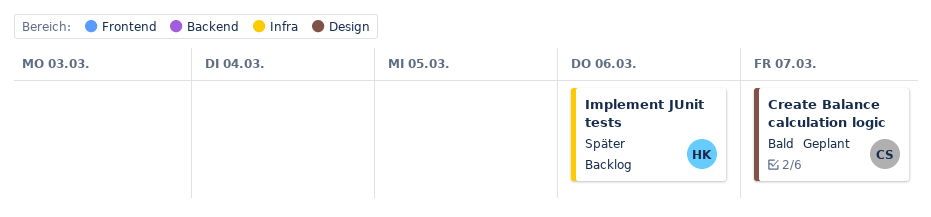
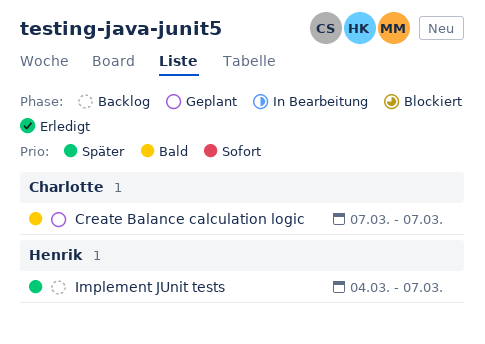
Implement JUnit tests, due: Mar 6 -> Mar 7

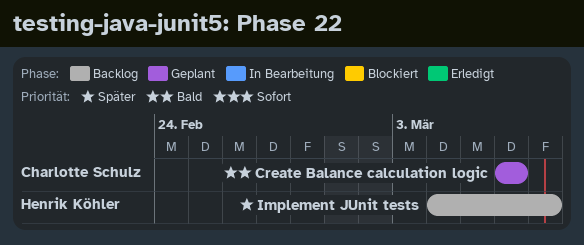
Create Balance calculation logic, start: Mar 7 -> Mar 6
Create Balance calculation logic, due: Mar 7 -> Mar 6

